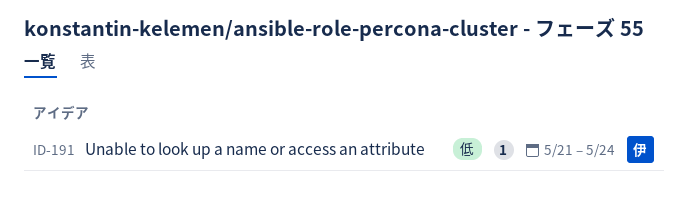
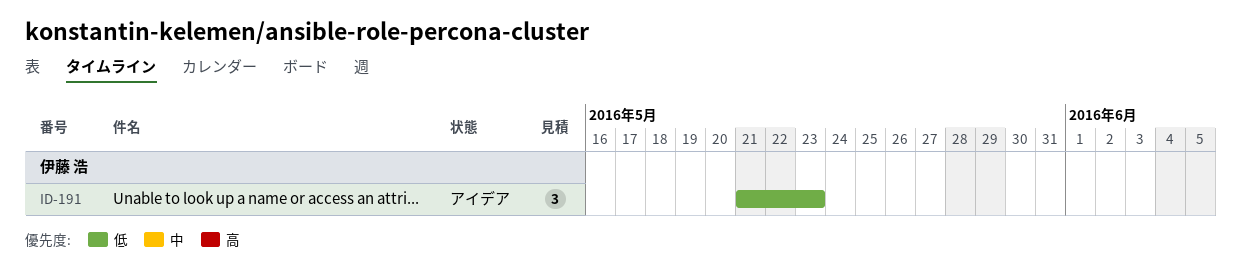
ID-191, estimate: 1 -> 3
ID-191, due: May 24 -> May 23

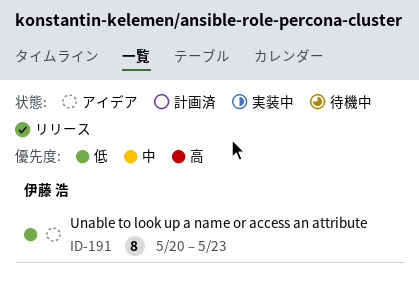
ID-191, estimate: 3 -> 8
ID-191, start: May 21 -> May 20

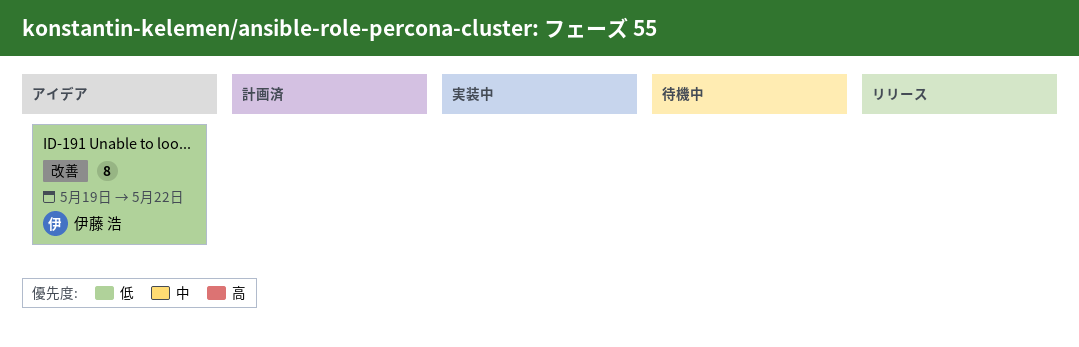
ID-191, start: May 20 -> May 19
ID-191, due: May 23 -> May 22

